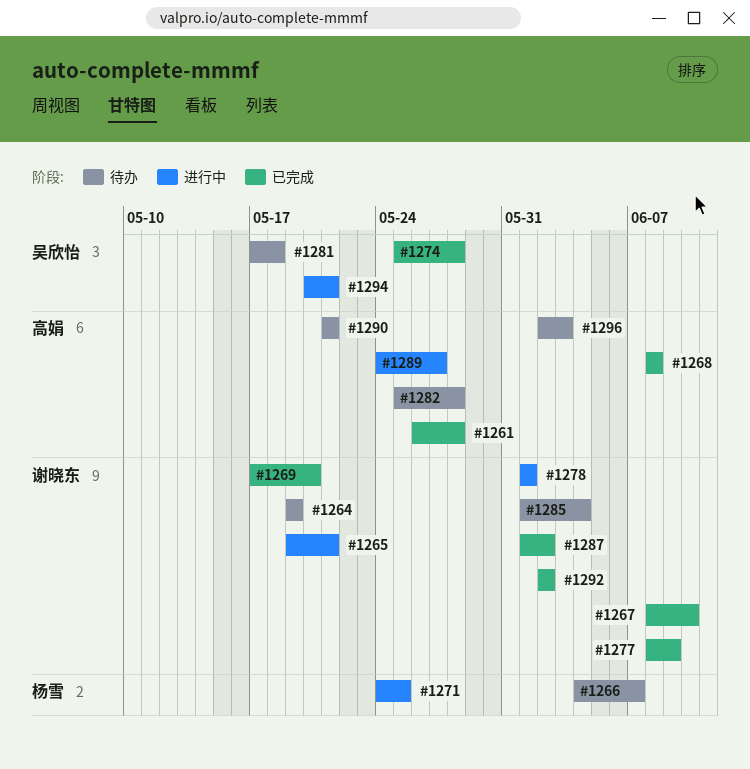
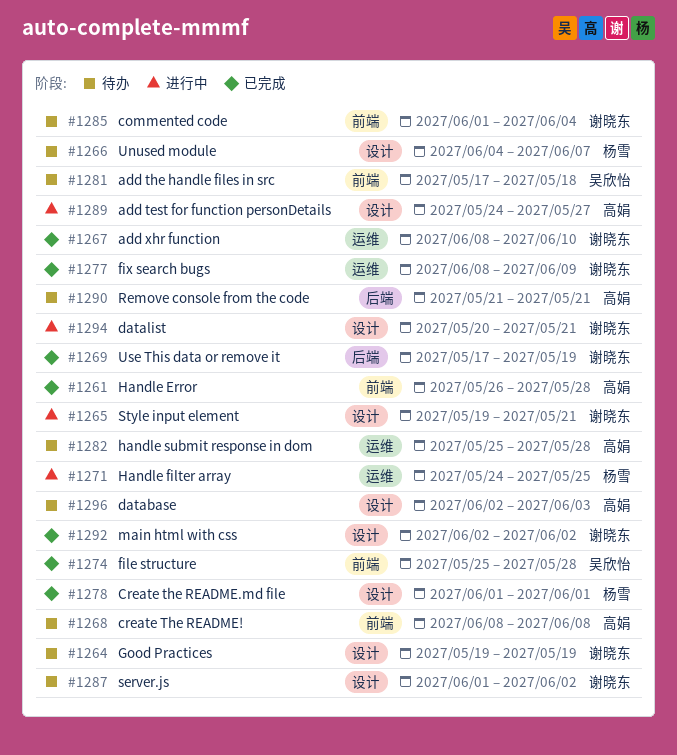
#1268, status: 已完成 -> 待办
#1269, due: May 20 -> May 19
#1278, status: 进行中 -> 已完成
#1278, owner: 谢晓东 -> 杨雪
#1287, status: 已完成 -> 待办
#1294, owner: 吴欣怡 -> 谢晓东

